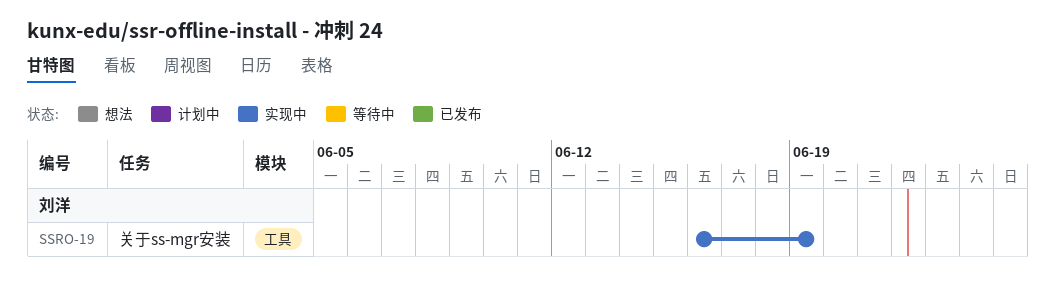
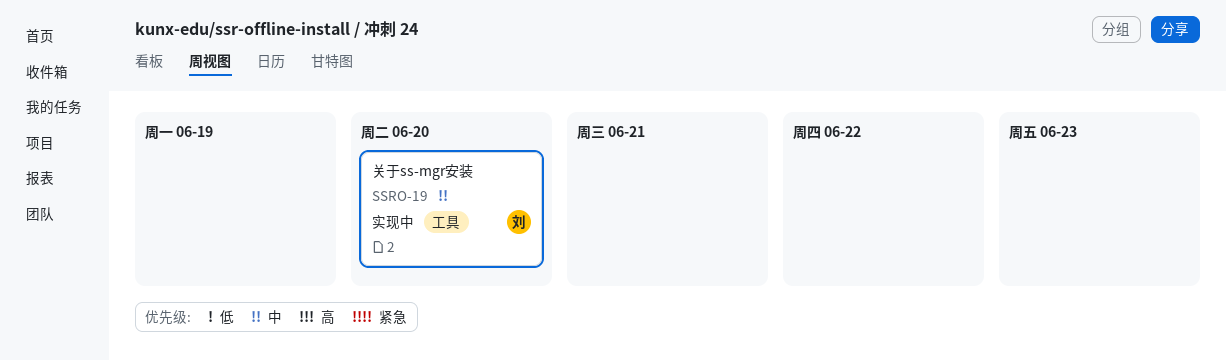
SSRO-19, due: Jun 19 -> Jun 20

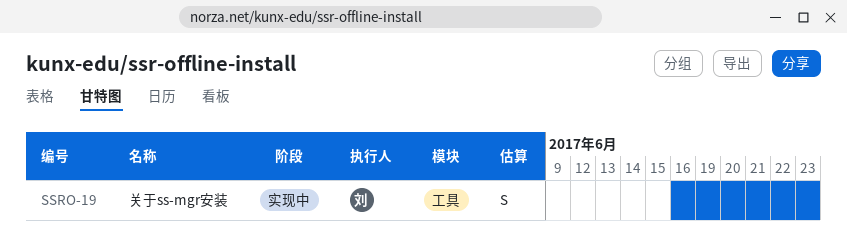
SSRO-19, due: Jun 20 -> Jun 23

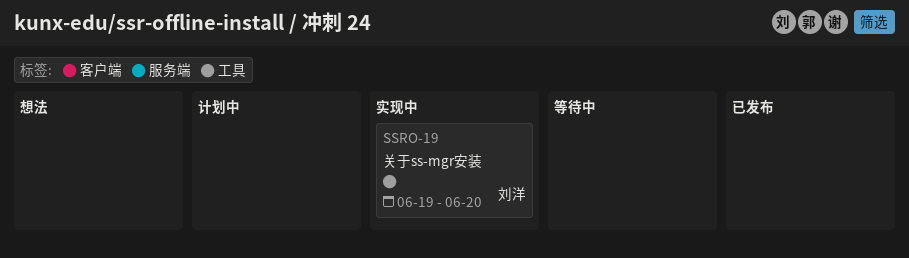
SSRO-19, start: Jun 16 -> Jun 19
SSRO-19, due: Jun 23 -> Jun 20

